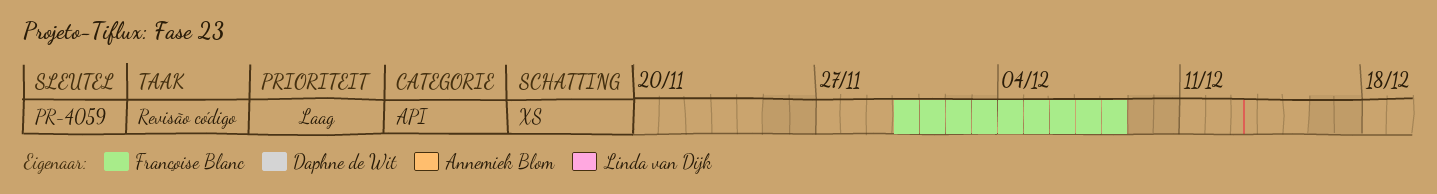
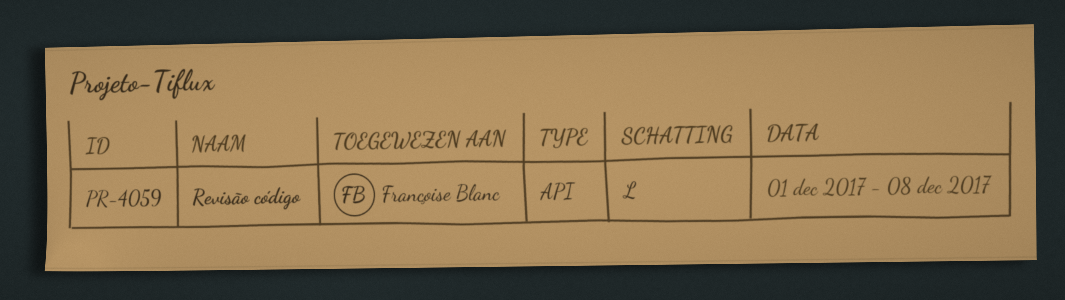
PR-4059, estimate: XS -> L
PR-4059, start: Nov 30 -> Dec 1

